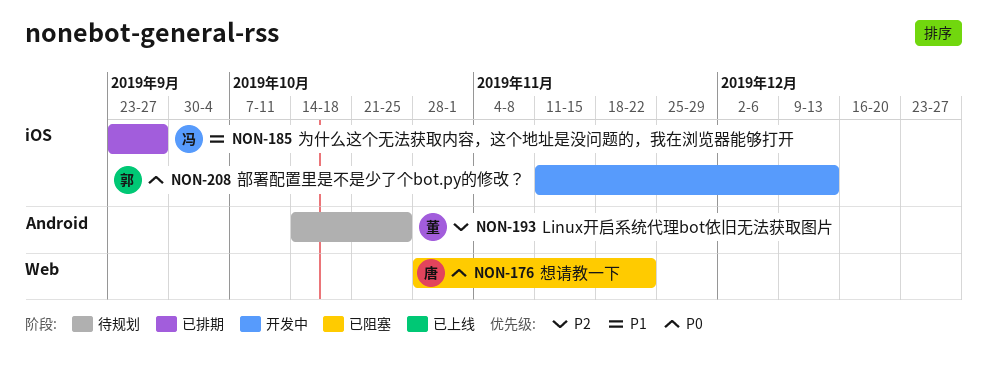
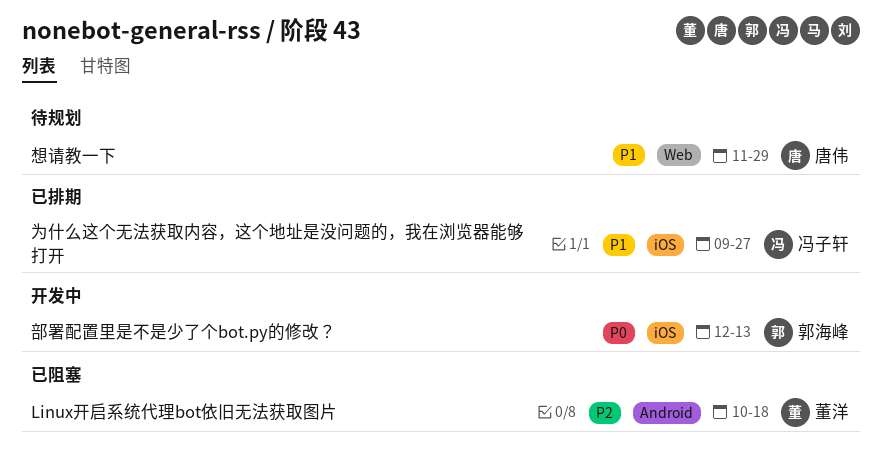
Linux开启系统代理bot依旧无法获取图片, status: 待规划 -> 已阻塞
Linux开启系统代理bot依旧无法获取图片, due: Oct 25 -> Oct 18
想请教一下, status: 已阻塞 -> 待规划
想请教一下, priority: P0 -> P1
想请教一下, due: Nov 22 -> Nov 29

